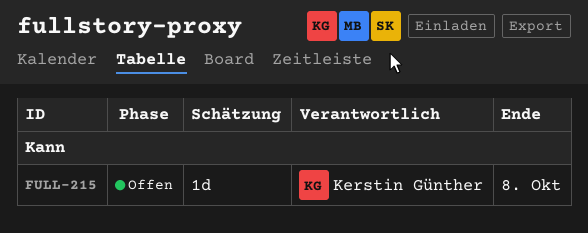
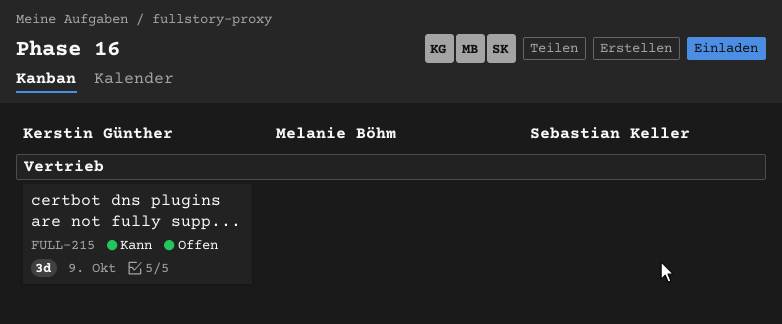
FULL-215, estimate: 1d -> 3d
FULL-215, due: Oct 8 -> Oct 9

